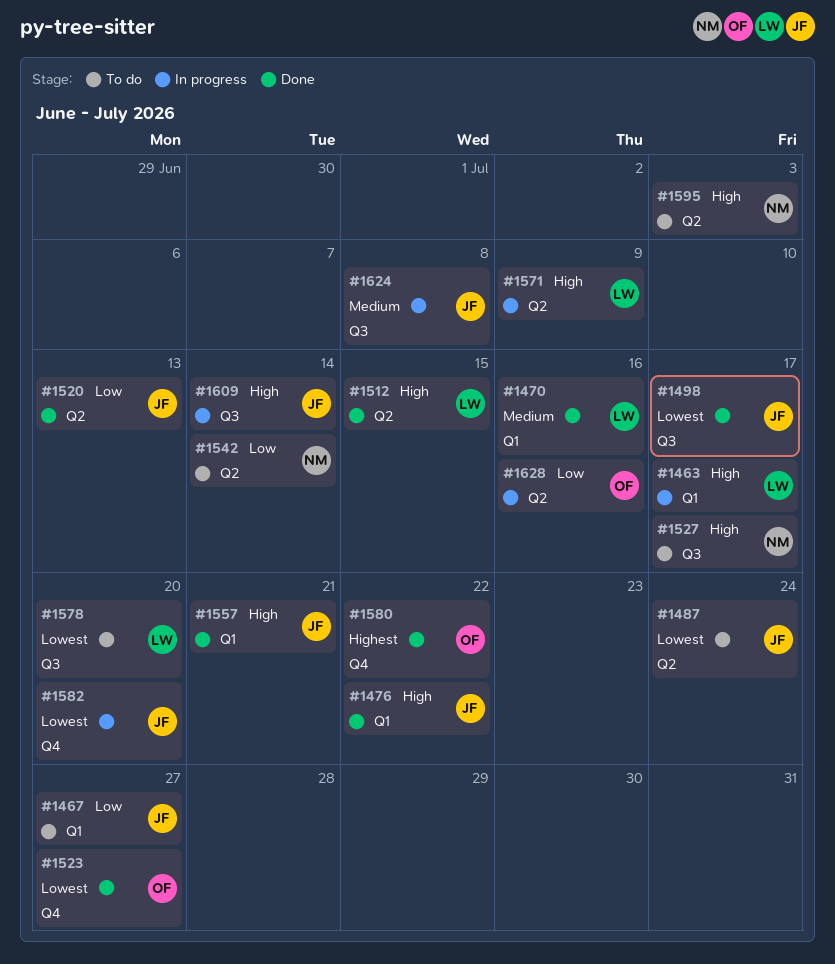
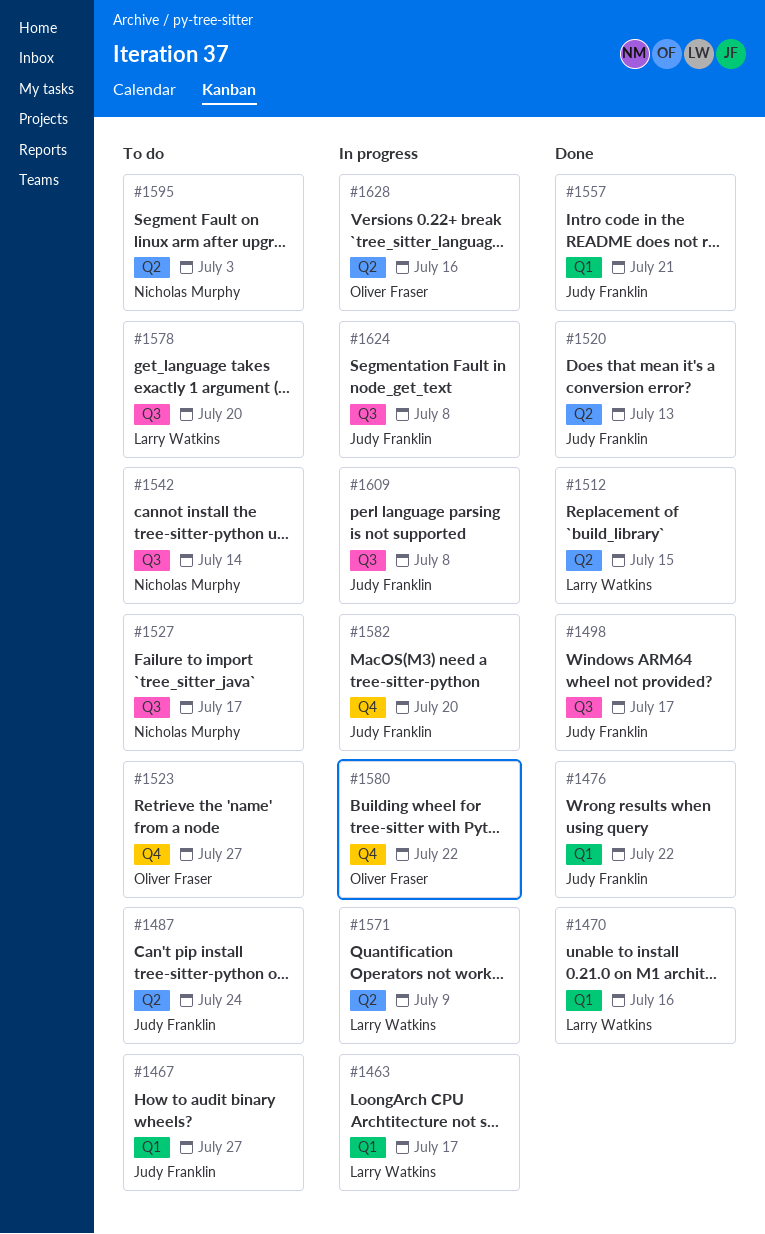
#1523, status: Done -> To do
#1542, label: Q2 -> Q3
#1580, status: Done -> In progress
#1609, due: Jul 14 -> Jul 8

